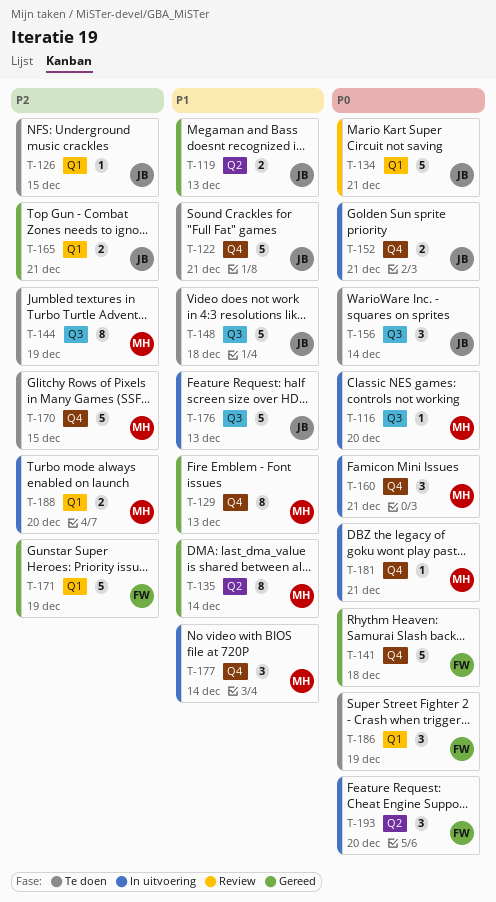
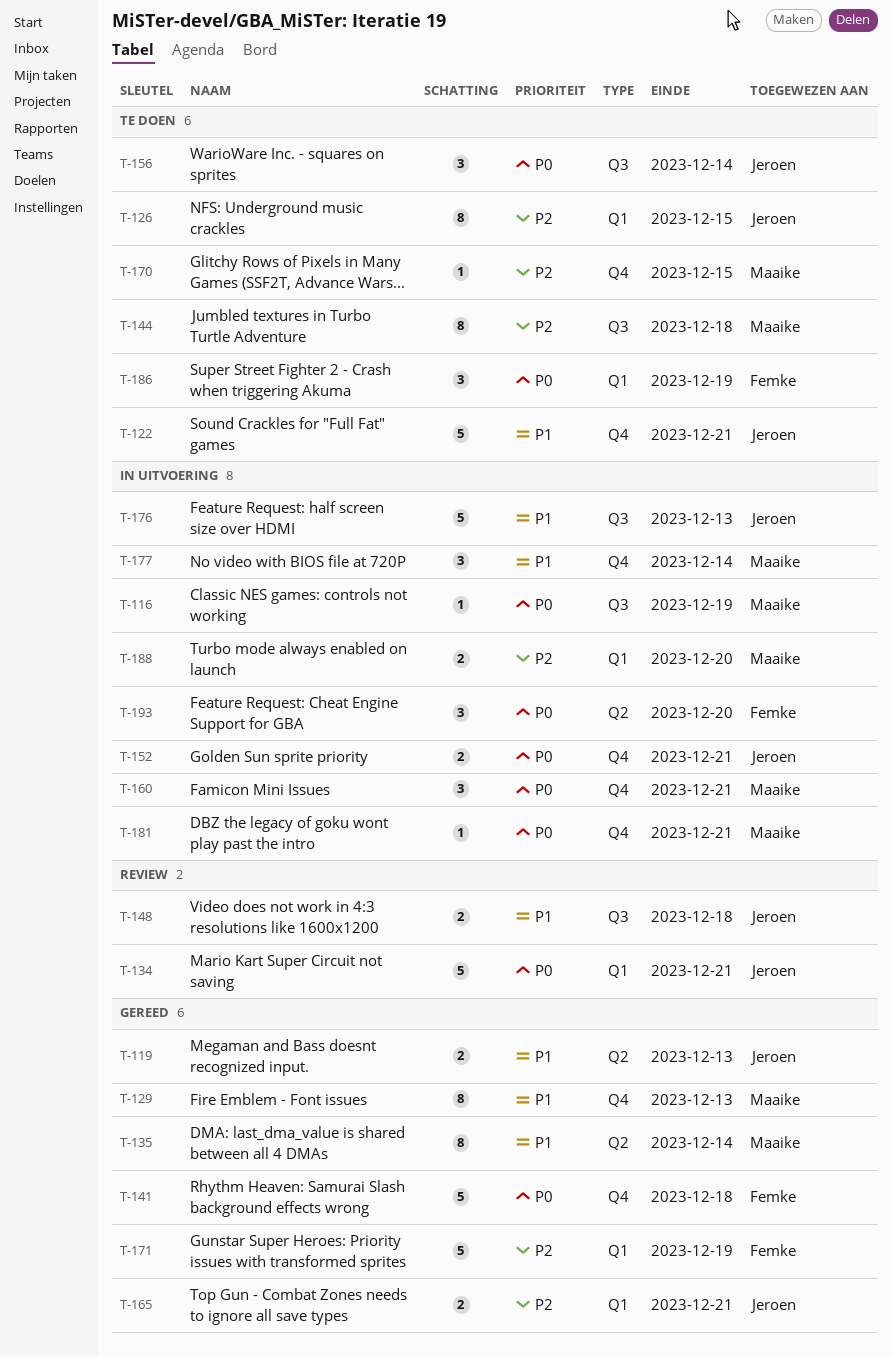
T-116, due: Dec 20 -> Dec 19
T-126, estimate: 1 -> 8
T-144, due: Dec 19 -> Dec 18
T-148, status: Te doen -> Review
T-148, estimate: 5 -> 2
T-170, estimate: 5 -> 1

